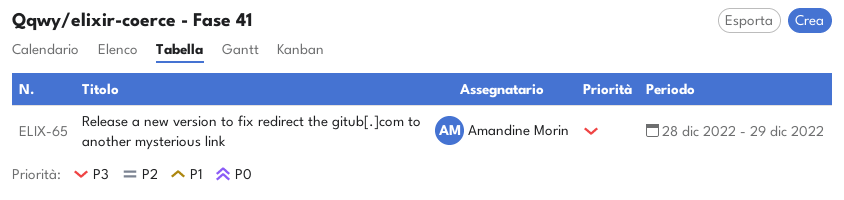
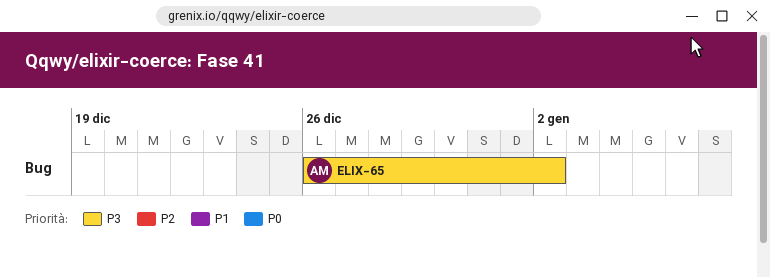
ELIX-65, start: Dec 28 -> Dec 26
ELIX-65, due: Dec 29 -> Jan 2

